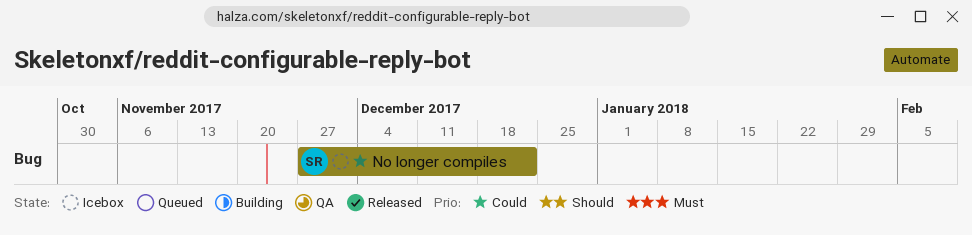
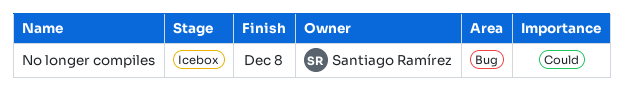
No longer compiles, due: Dec 22 -> Dec 8

